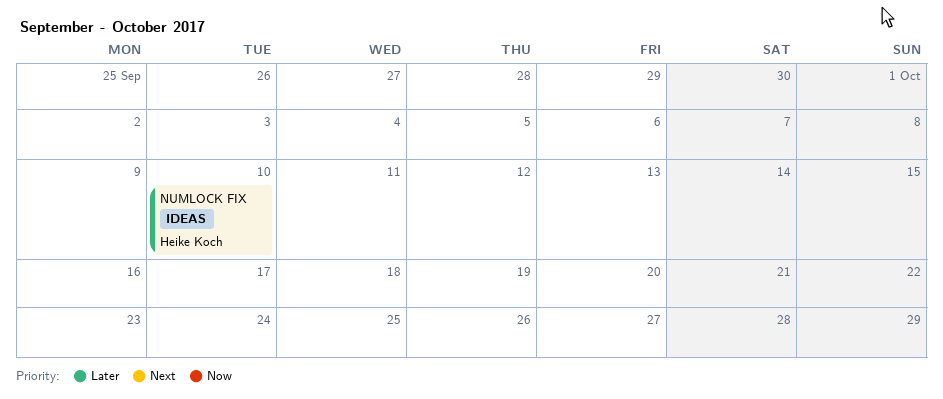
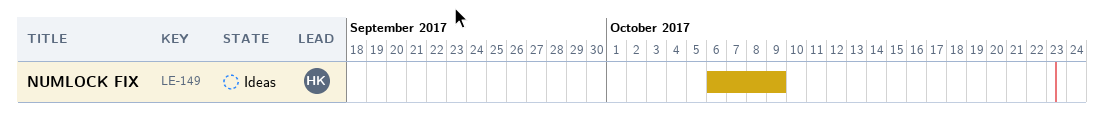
NUMLOCK FIX, due: Oct 10 -> Oct 9

